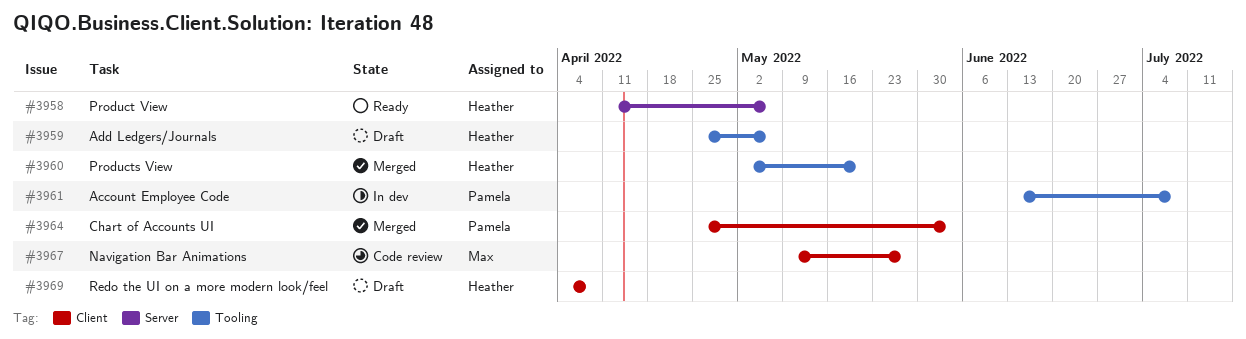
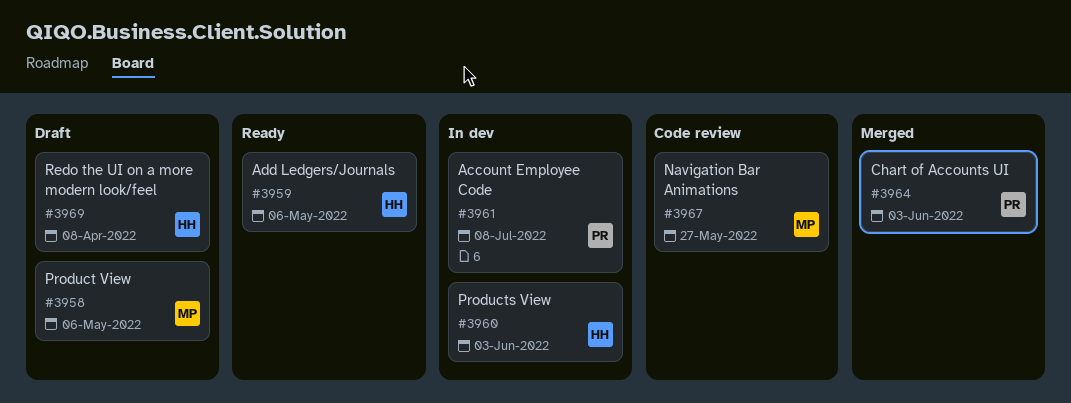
#3958, status: Ready -> Draft
#3958, owner: Heather -> Max
#3959, status: Draft -> Ready
#3960, status: Merged -> In dev
#3960, due: May 20 -> Jun 3

